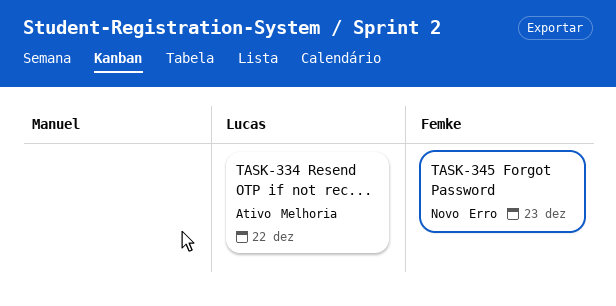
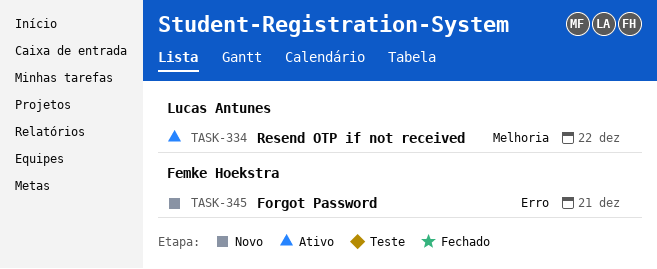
TASK-345, due: Dec 23 -> Dec 21

